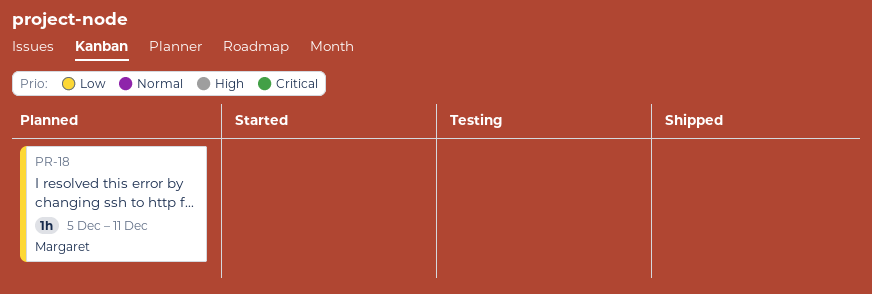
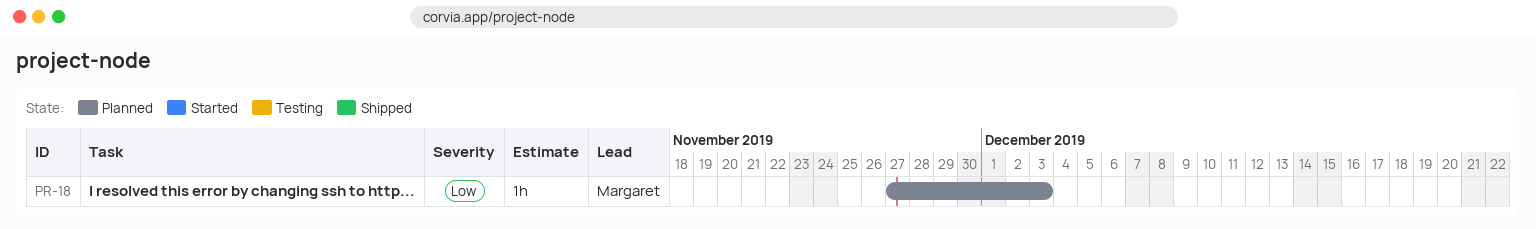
PR-18, start: Dec 5 -> Nov 27
PR-18, due: Dec 11 -> Dec 3

